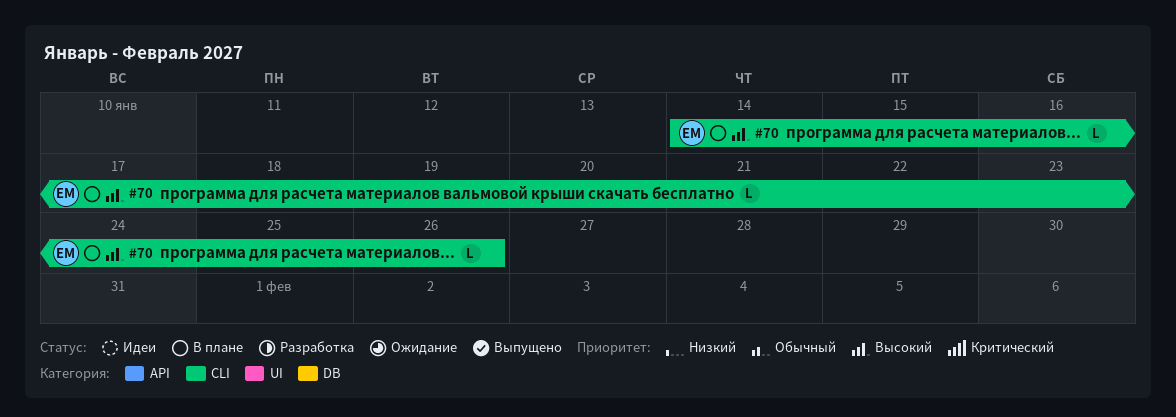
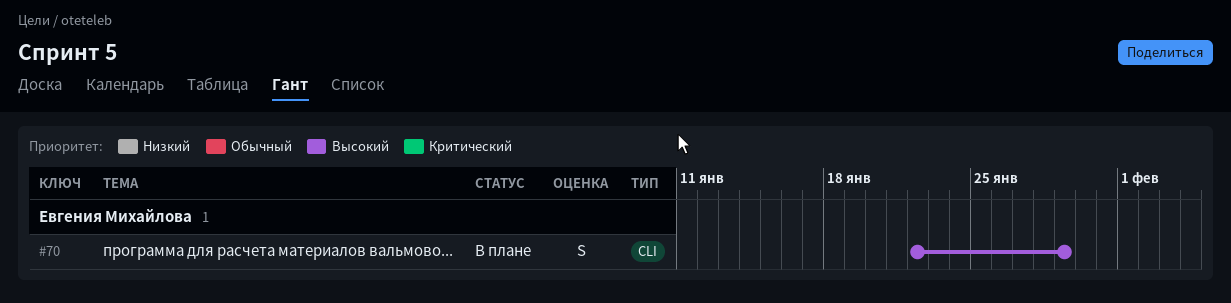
#70, estimate: L -> S
#70, start: Jan 14 -> Jan 22
#70, due: Jan 26 -> Jan 29

